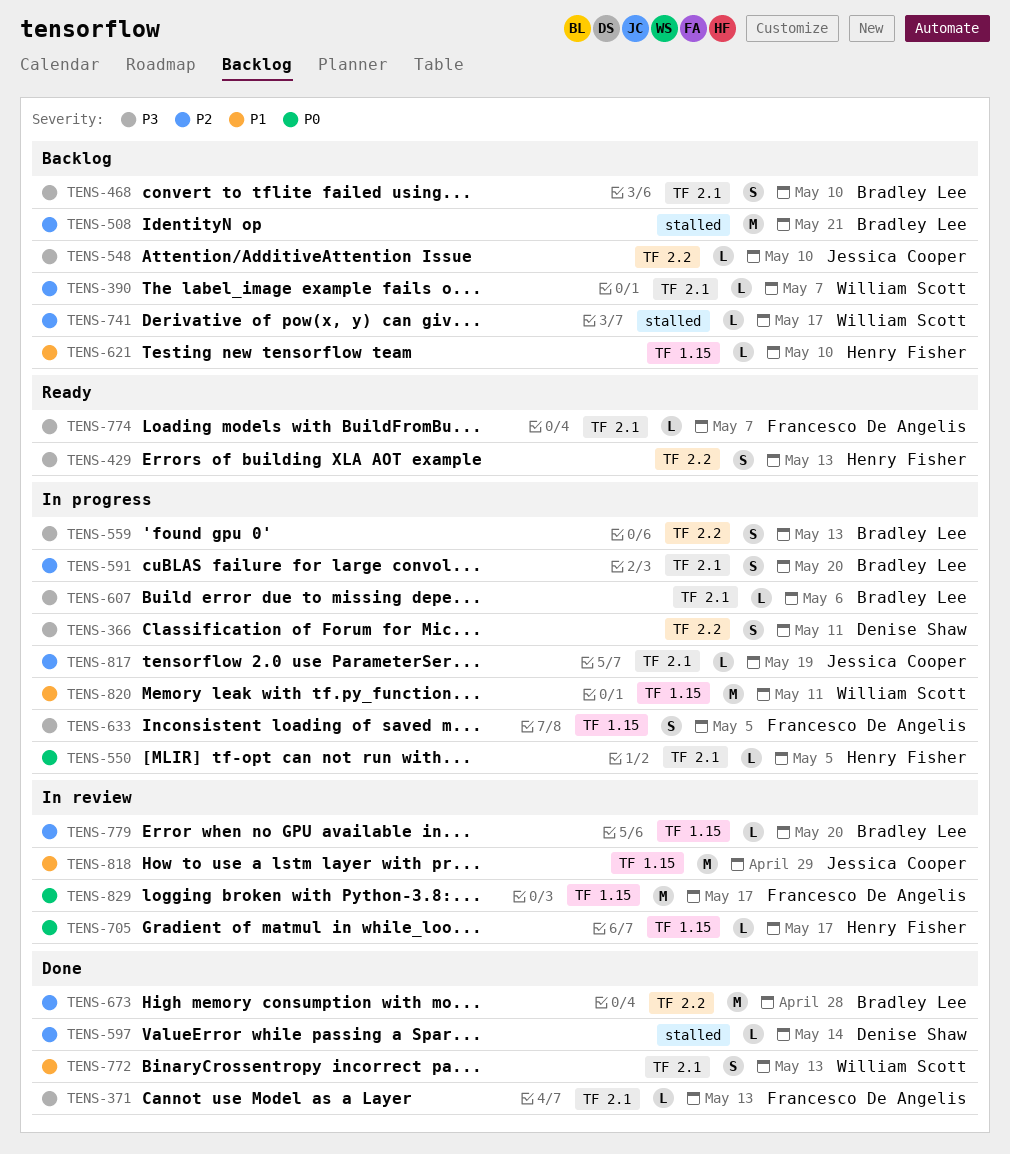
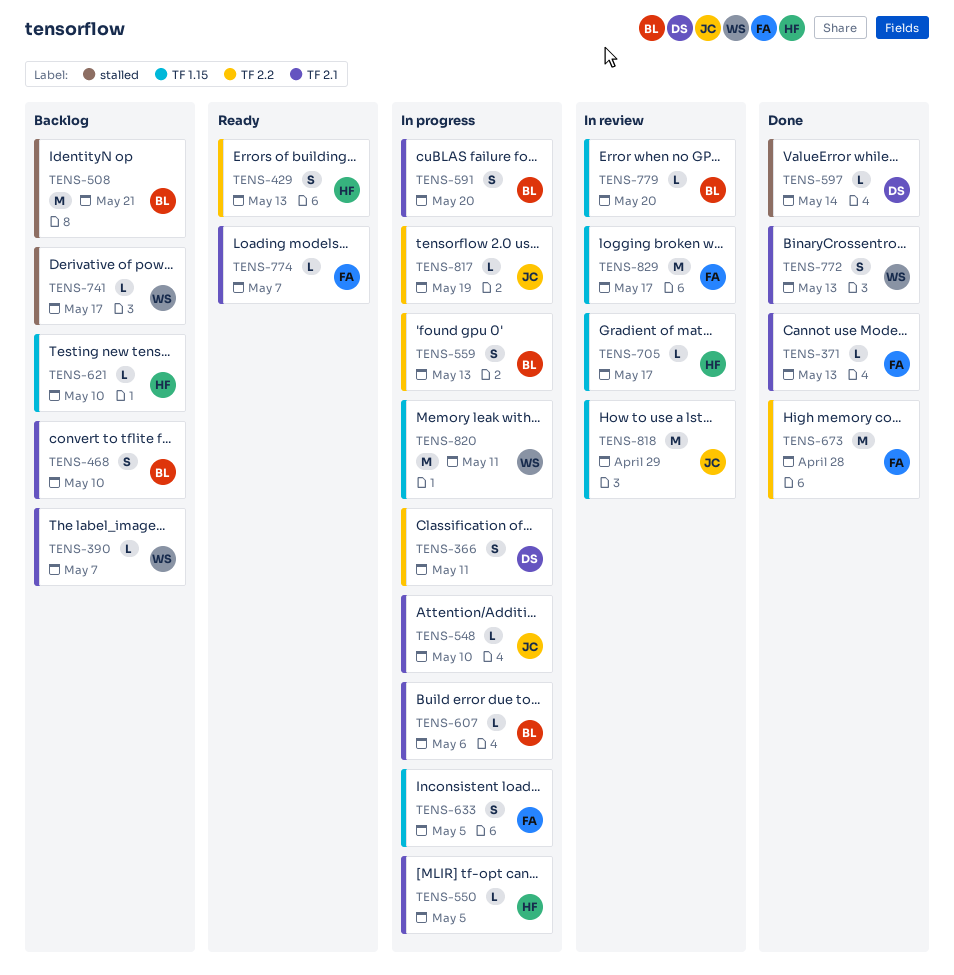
TENS-548, status: Backlog -> In progress
TENS-548, label: TF 2.2 -> TF 2.1
TENS-673, owner: Bradley Lee -> Francesco De Angelis
TENS-817, label: TF 2.1 -> TF 2.2

